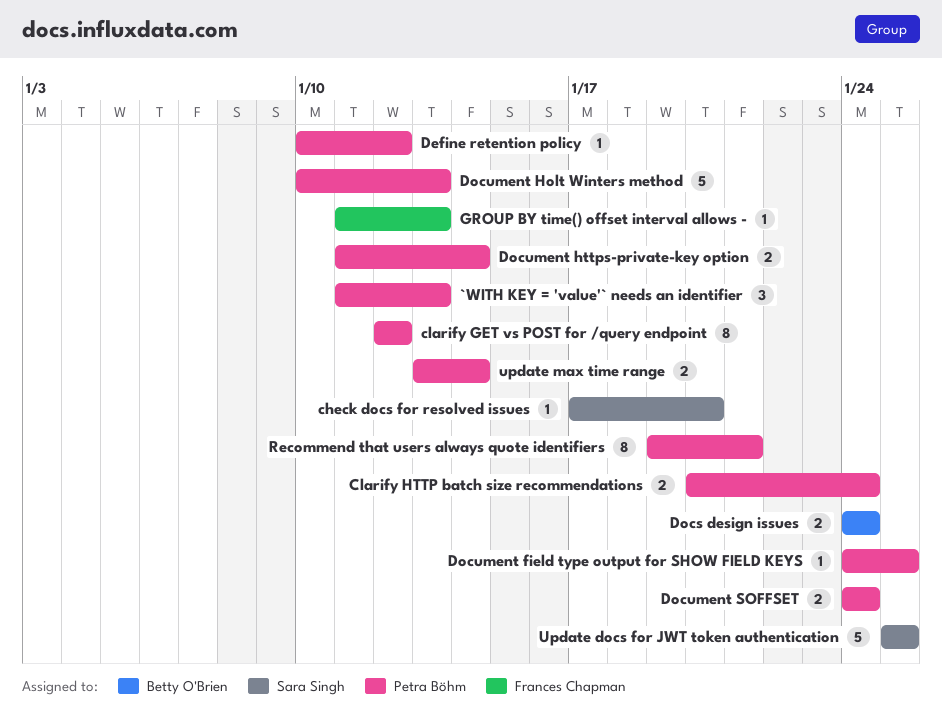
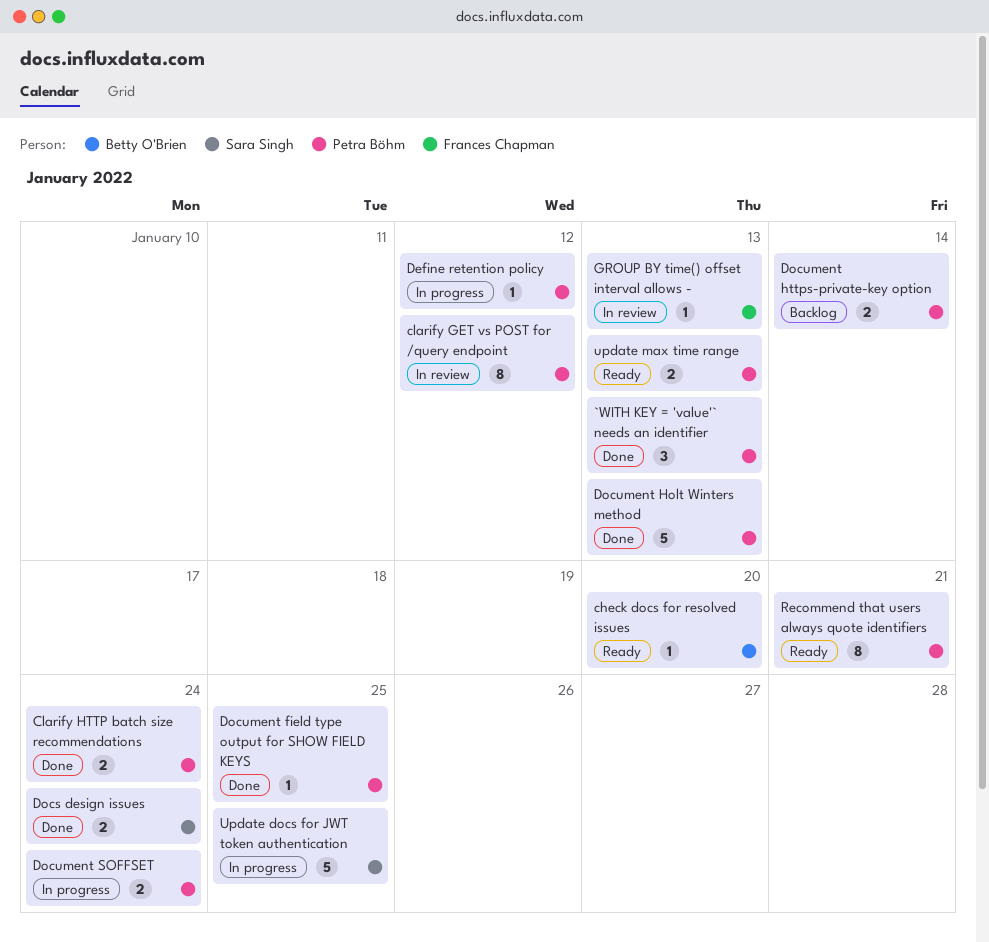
check docs for resolved issues, owner: Sara Singh -> Betty O'Brien
Docs design issues, owner: Betty O'Brien -> Sara Singh
update max time range, due: Jan 14 -> Jan 13

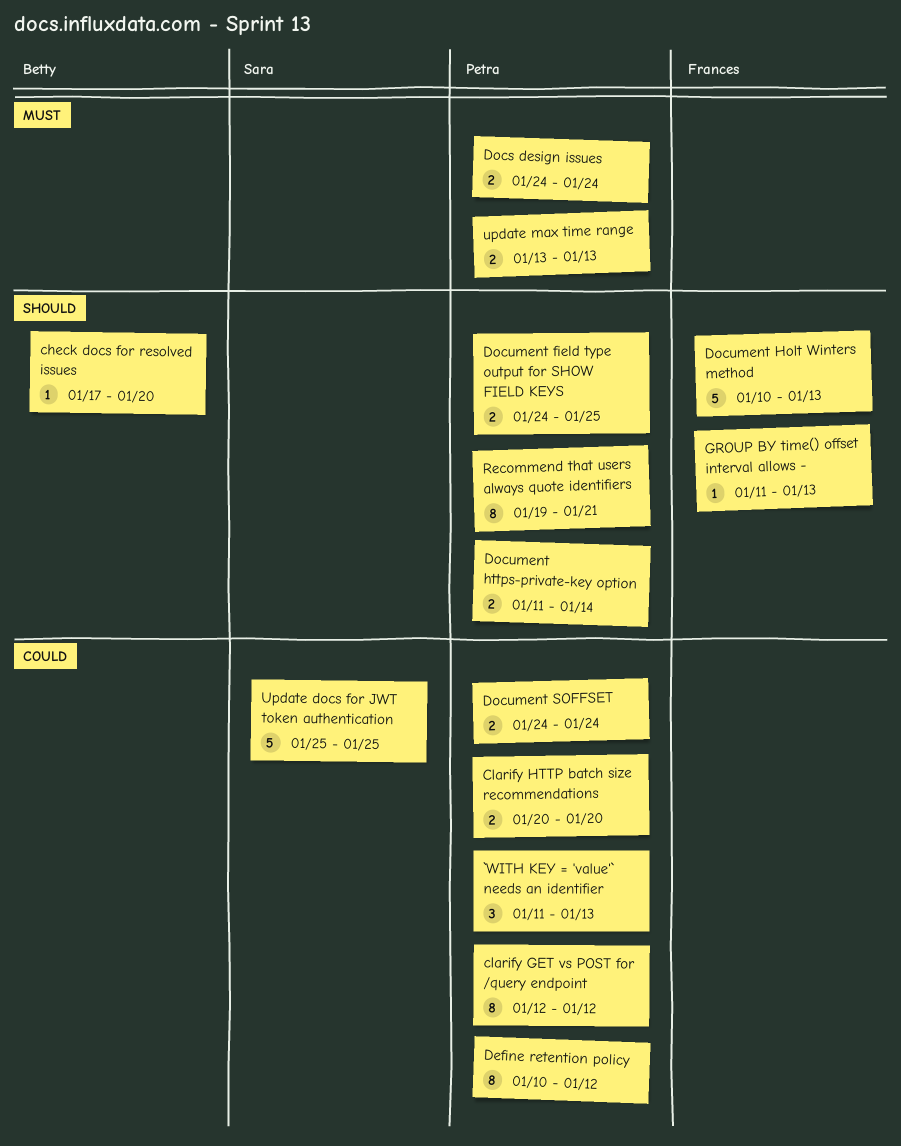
Clarify HTTP batch size recommendations, due: Jan 24 -> Jan 20
Define retention policy, estimate: 1 -> 8
Docs design issues, owner: Sara Singh -> Petra Böhm
Document field type output for SHOW FIELD KEYS, estimate: 1 -> 2
Document Holt Winters method, owner: Petra Böhm -> Frances Chapman

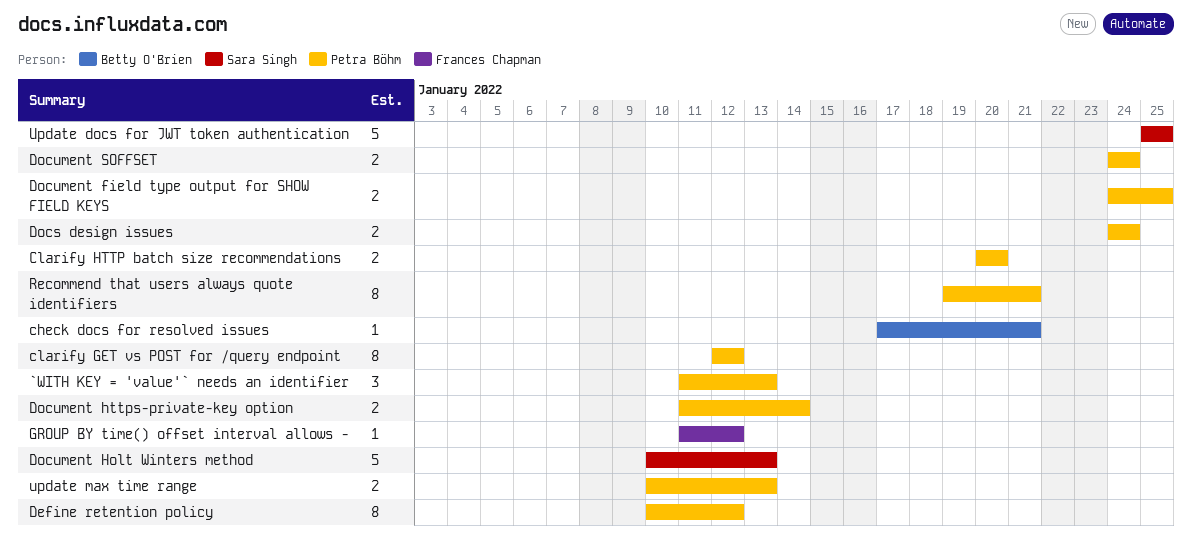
check docs for resolved issues, due: Jan 20 -> Jan 21
Document Holt Winters method, owner: Frances Chapman -> Sara Singh
GROUP BY time() offset interval allows -, due: Jan 13 -> Jan 12
update max time range, start: Jan 13 -> Jan 10

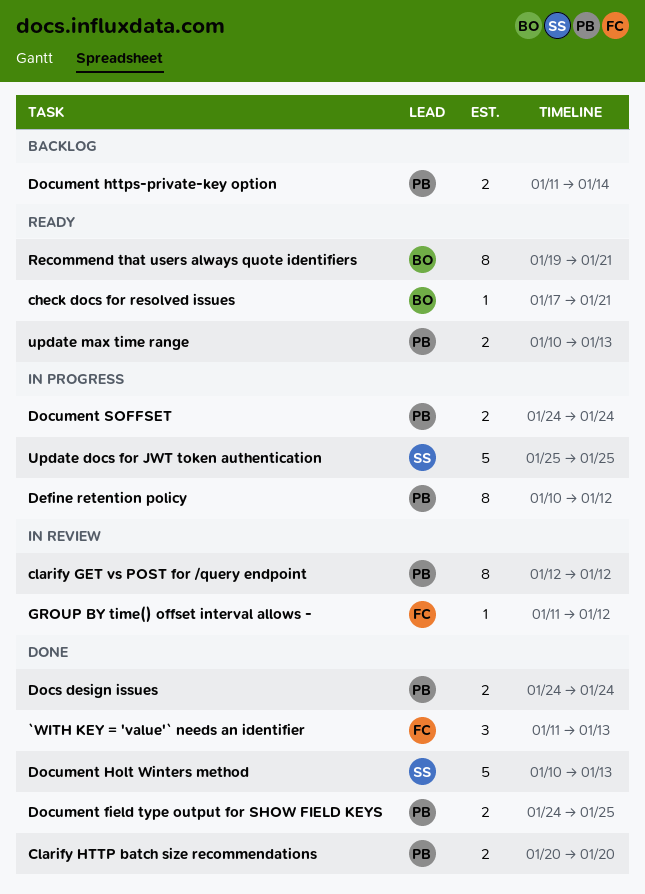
`WITH KEY = 'value'` needs an identifier, owner: Petra Böhm -> Frances Chapman
Recommend that users always quote identifiers, owner: Petra Böhm -> Betty O'Brien

